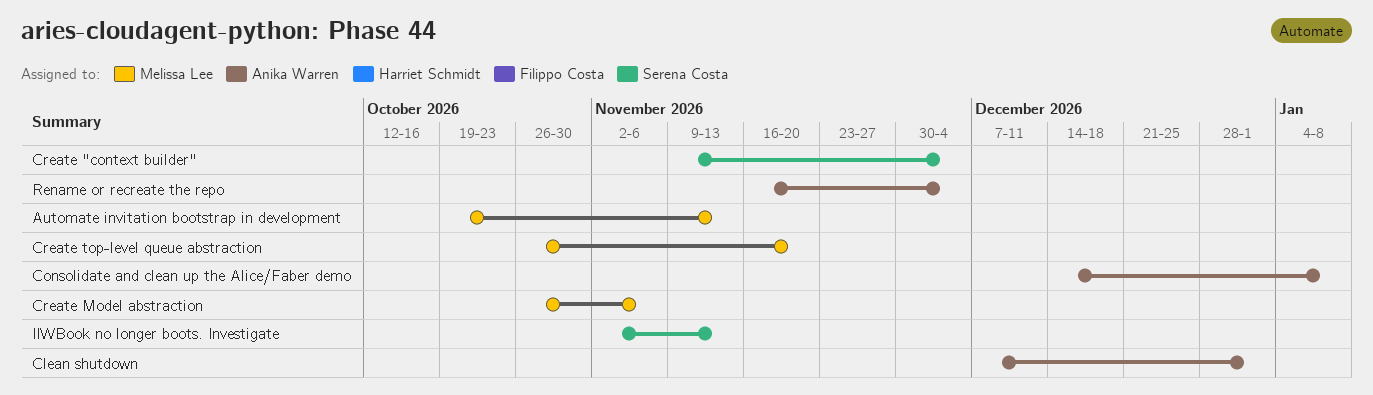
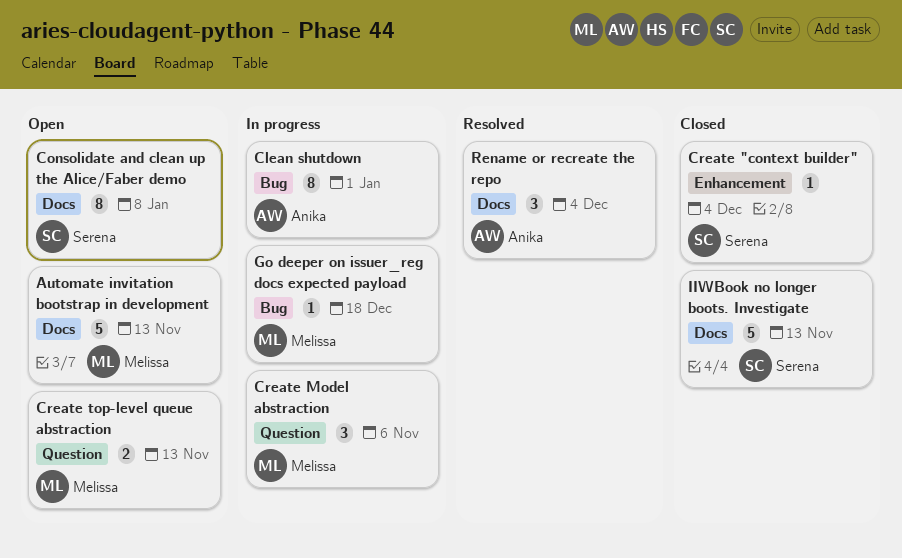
Consolidate and clean up the Alice/Faber demo, owner: Anika Warren -> Serena Costa
Create top-level queue abstraction, due: Nov 20 -> Nov 13
Go deeper on issuer_reg docs expected payload: none -> present

